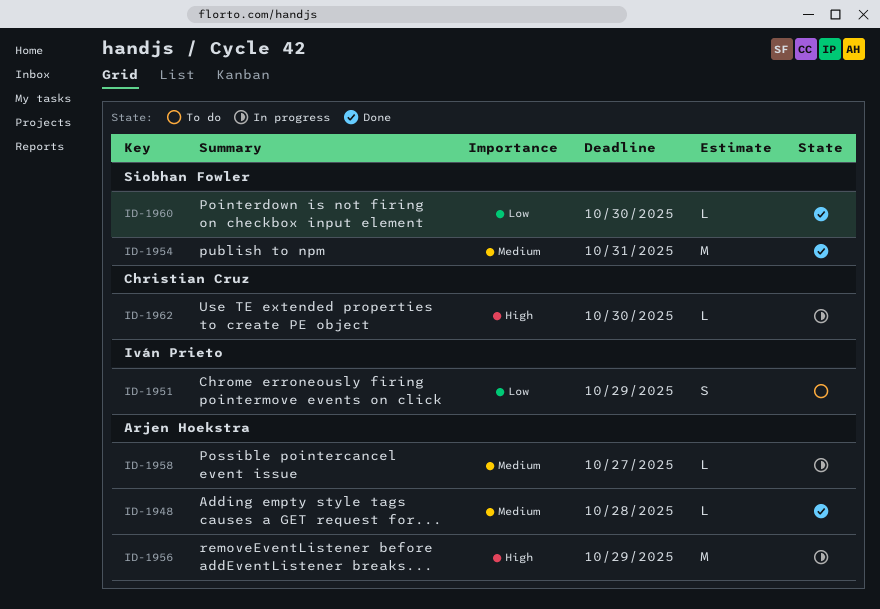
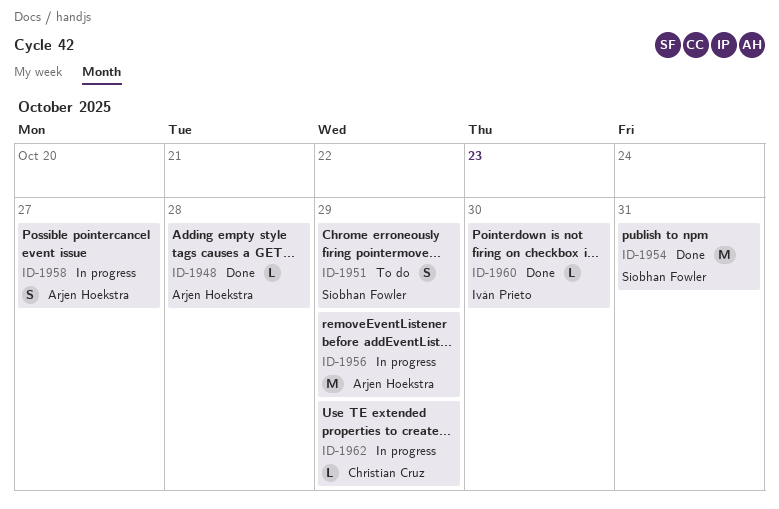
ID-1951, owner: Iván Prieto -> Siobhan Fowler
ID-1958, estimate: L -> S
ID-1960, owner: Siobhan Fowler -> Iván Prieto
ID-1962, due: Oct 30 -> Oct 29

